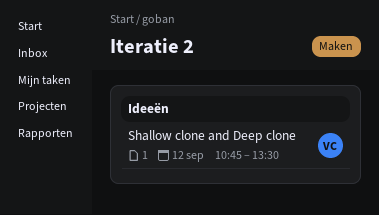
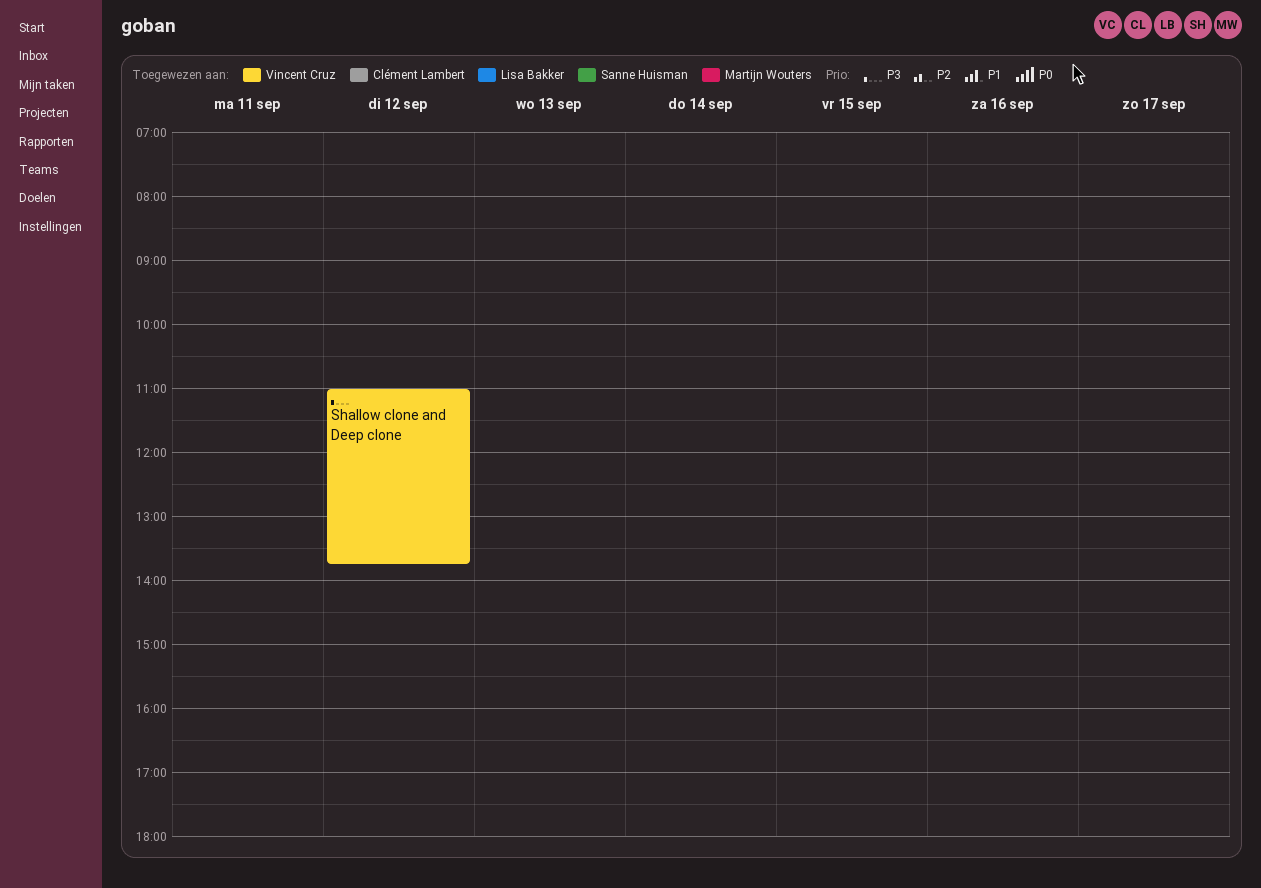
Shallow clone and Deep clone, begins: 10:45 -> 11:00
Shallow clone and Deep clone, ends: 13:30 -> 13:45

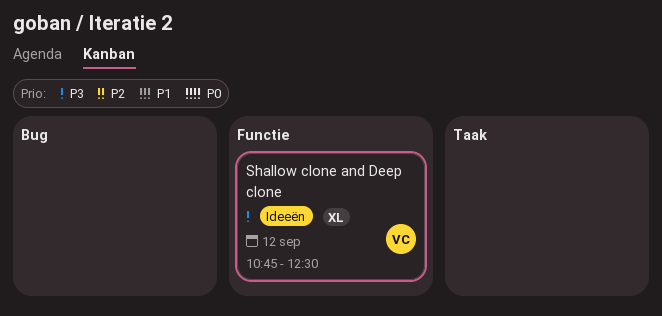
Shallow clone and Deep clone, begins: 11:00 -> 10:45
Shallow clone and Deep clone, ends: 13:45 -> 12:30

